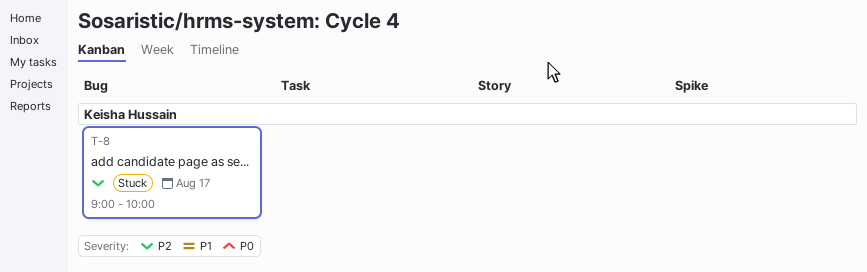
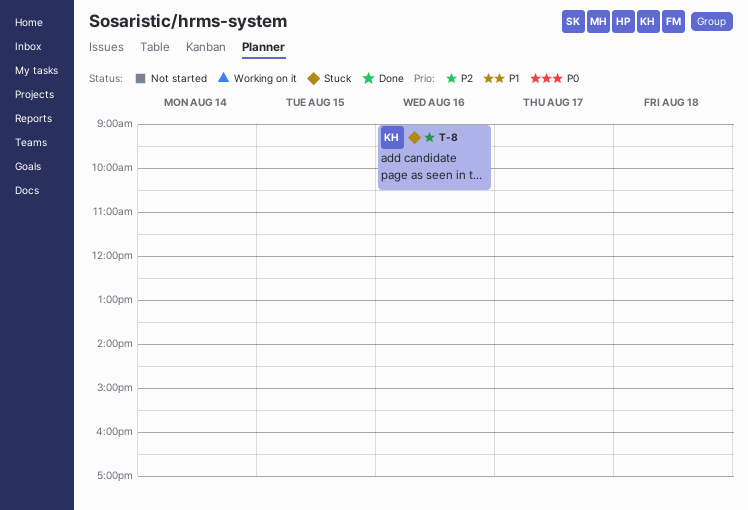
T-8, day: Aug 17 -> Aug 16
T-8, ends: 10:00 -> 10:30

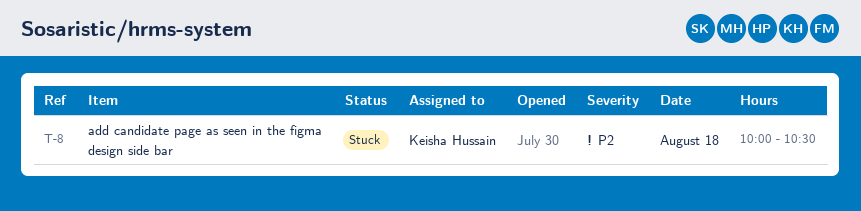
T-8, day: Aug 16 -> Aug 18
T-8, begins: 09:00 -> 10:00

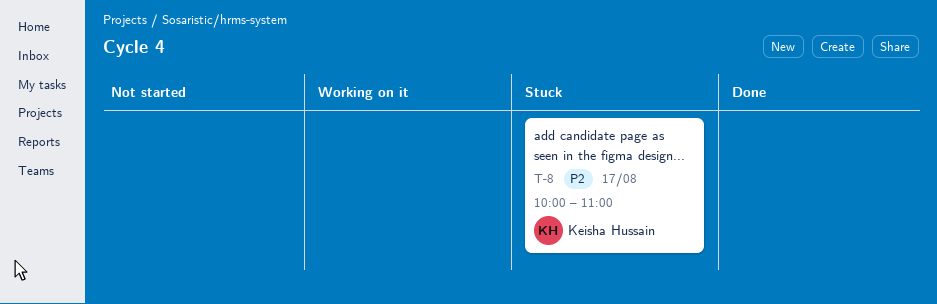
T-8, day: Aug 18 -> Aug 17
T-8, ends: 10:30 -> 11:00

